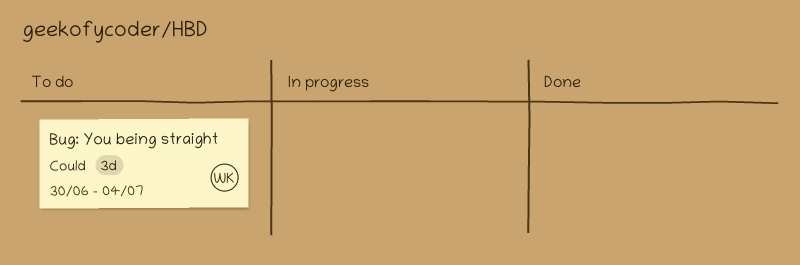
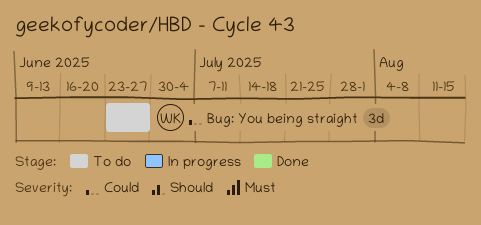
Bug: You being straight, start: Jun 30 -> Jun 23
Bug: You being straight, due: Jul 4 -> Jun 27

